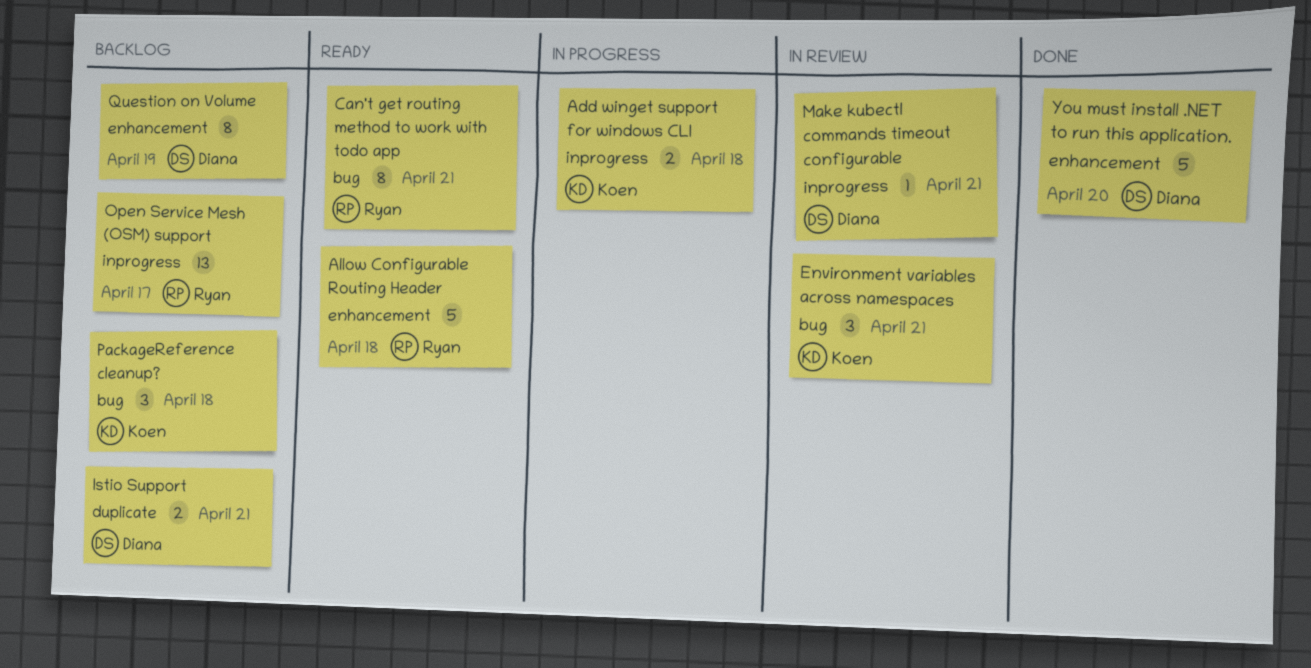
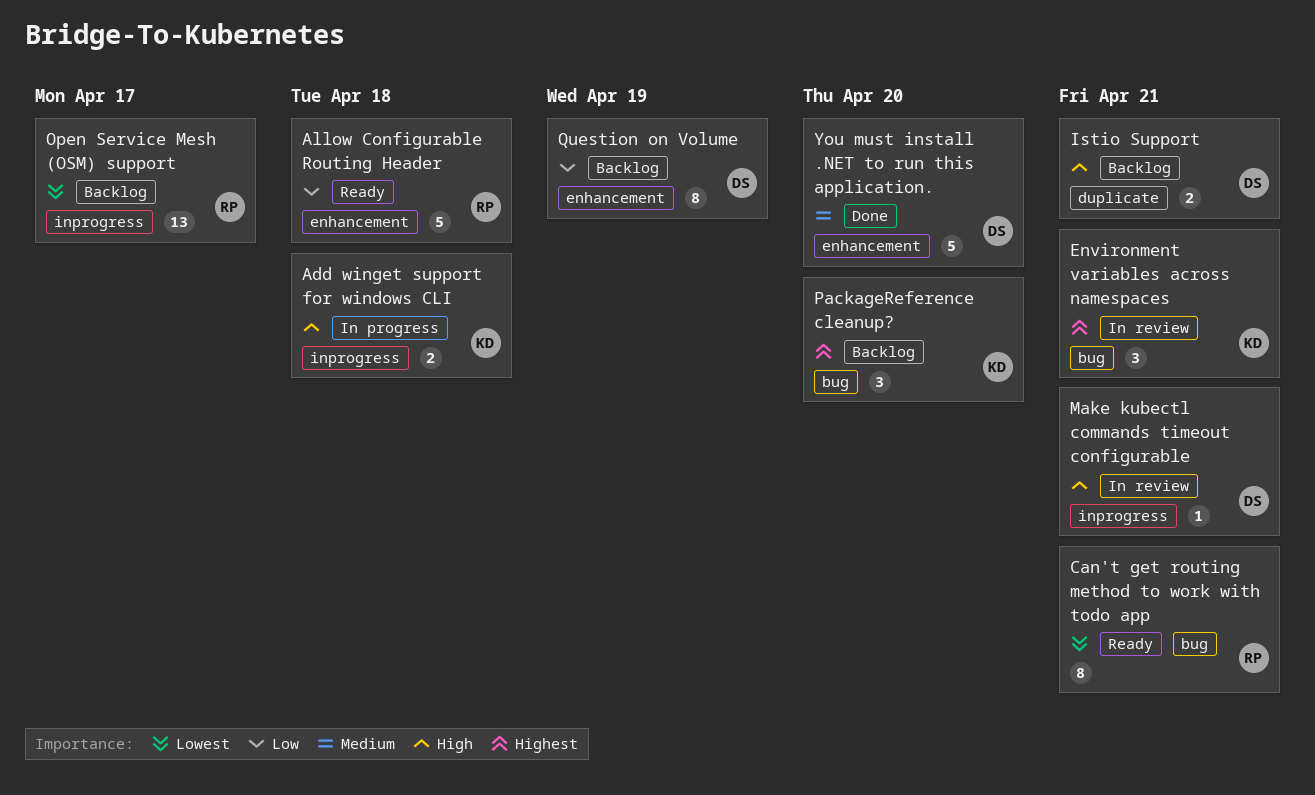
PackageReference cleanup?, due: Apr 18 -> Apr 20

